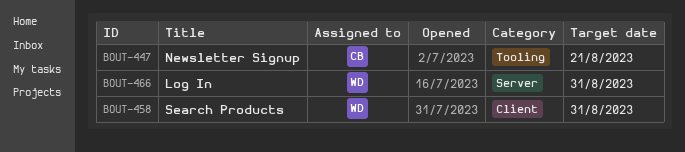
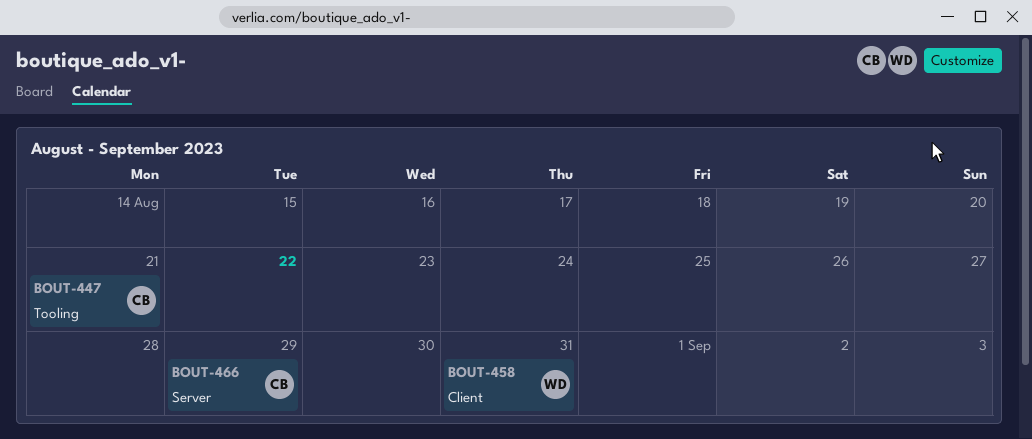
BOUT-466, owner: WD -> CB
BOUT-466, due: Aug 31 -> Aug 29

